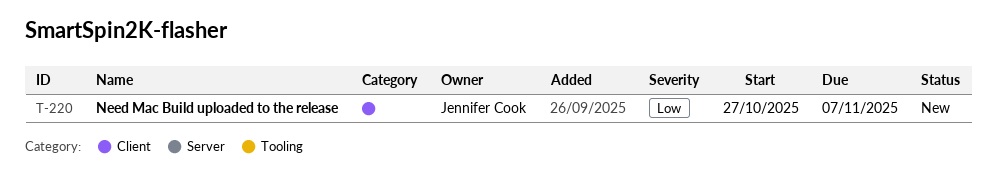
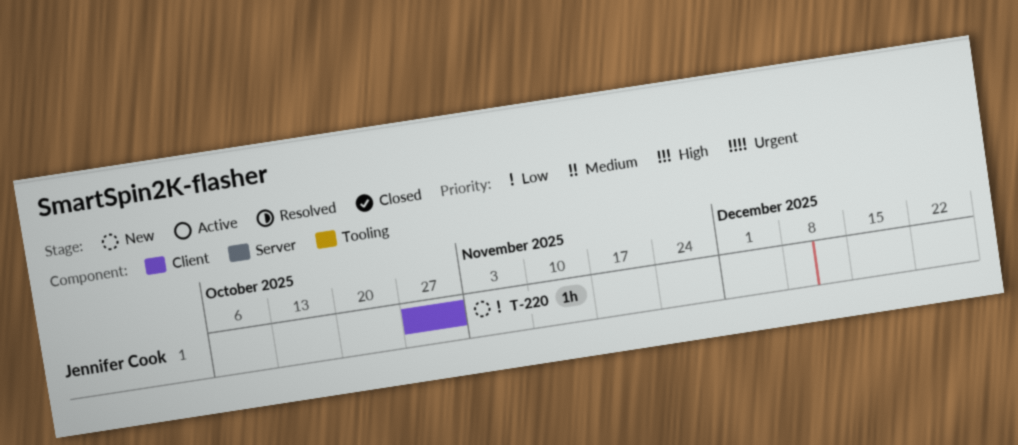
T-220, due: Nov 7 -> Oct 31

